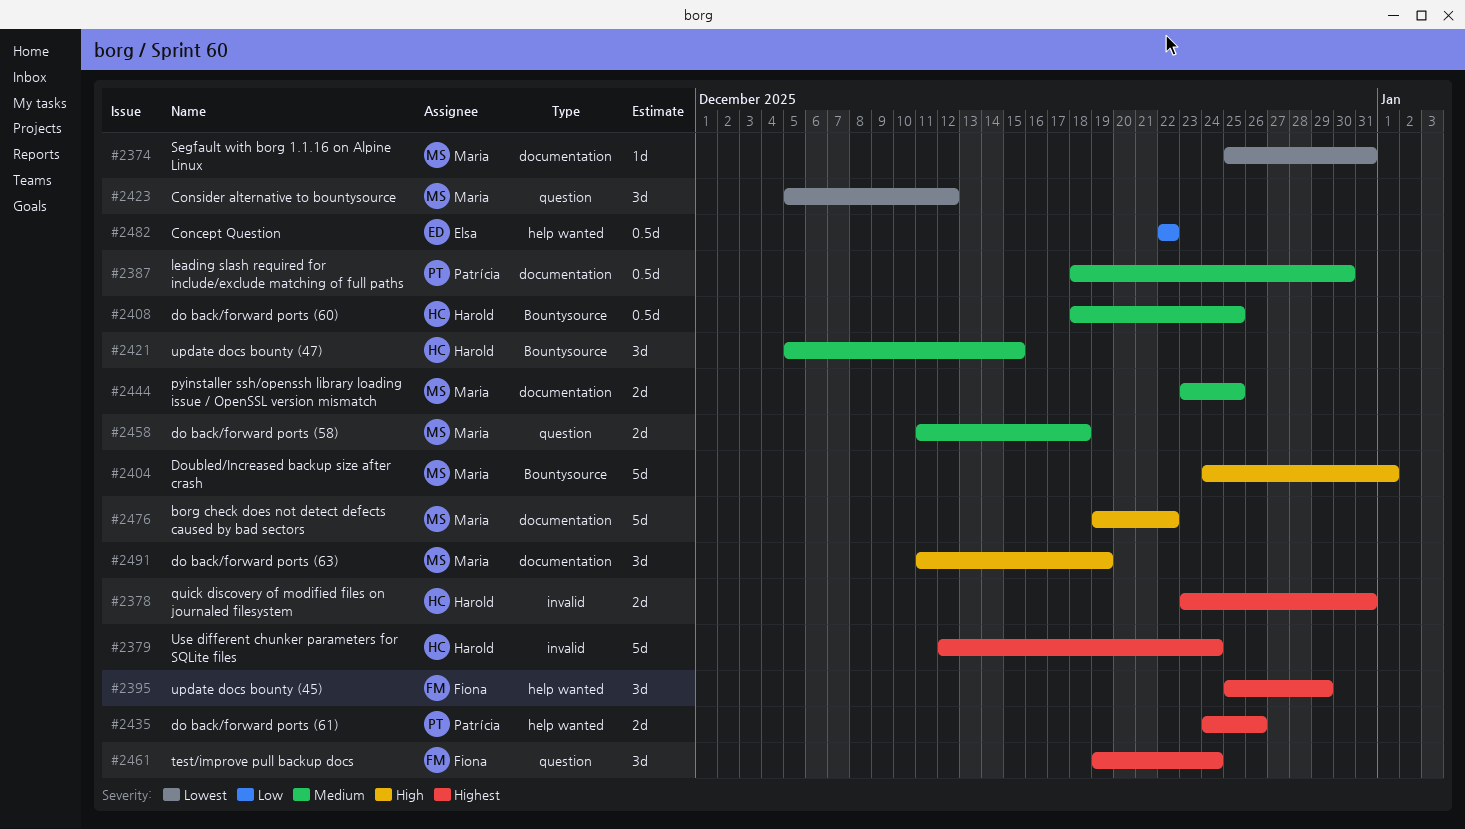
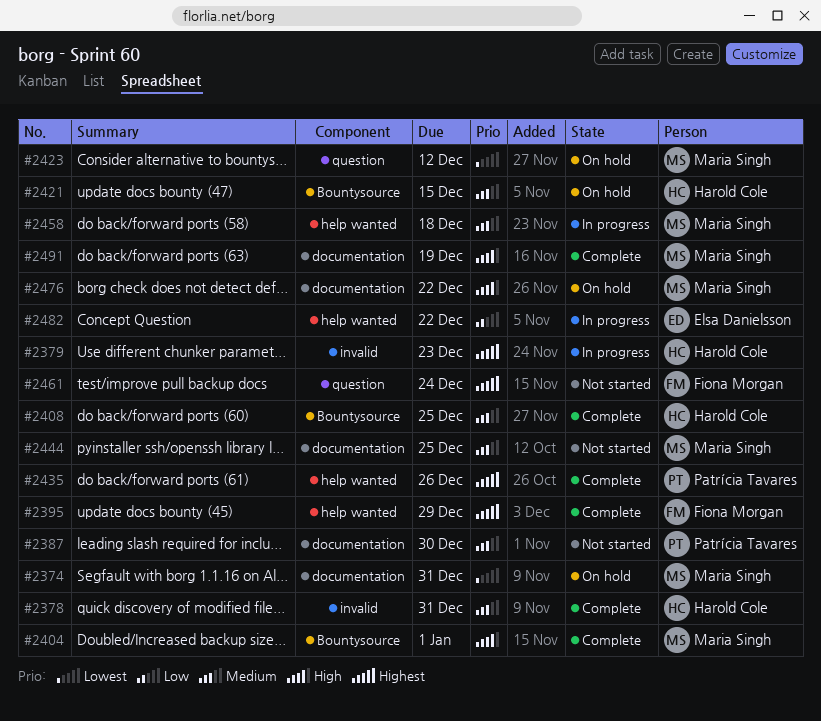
#2378, priority: Highest -> Medium
#2379, due: Dec 24 -> Dec 23
#2458, label: question -> help wanted

